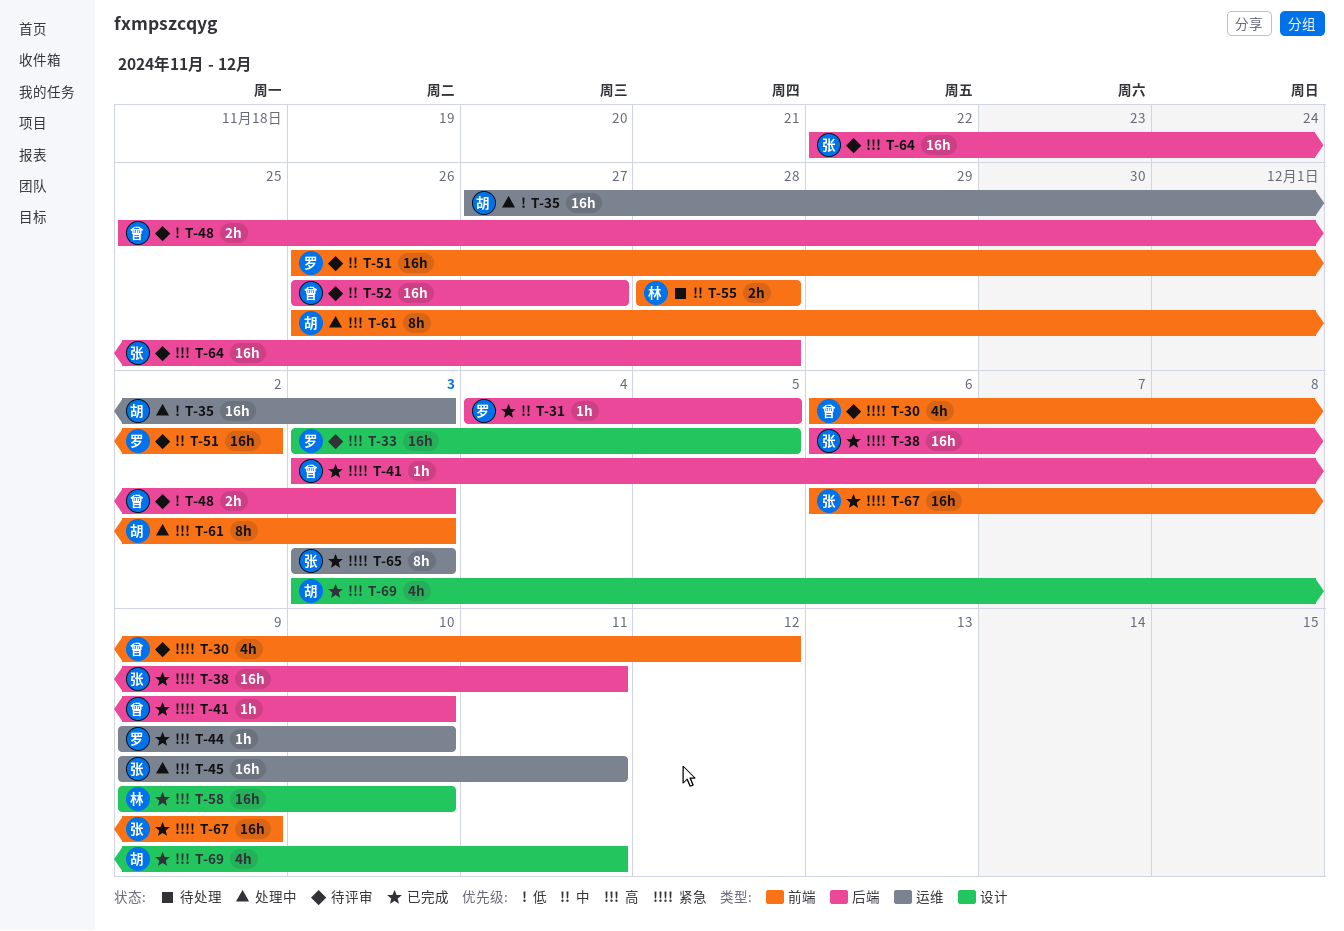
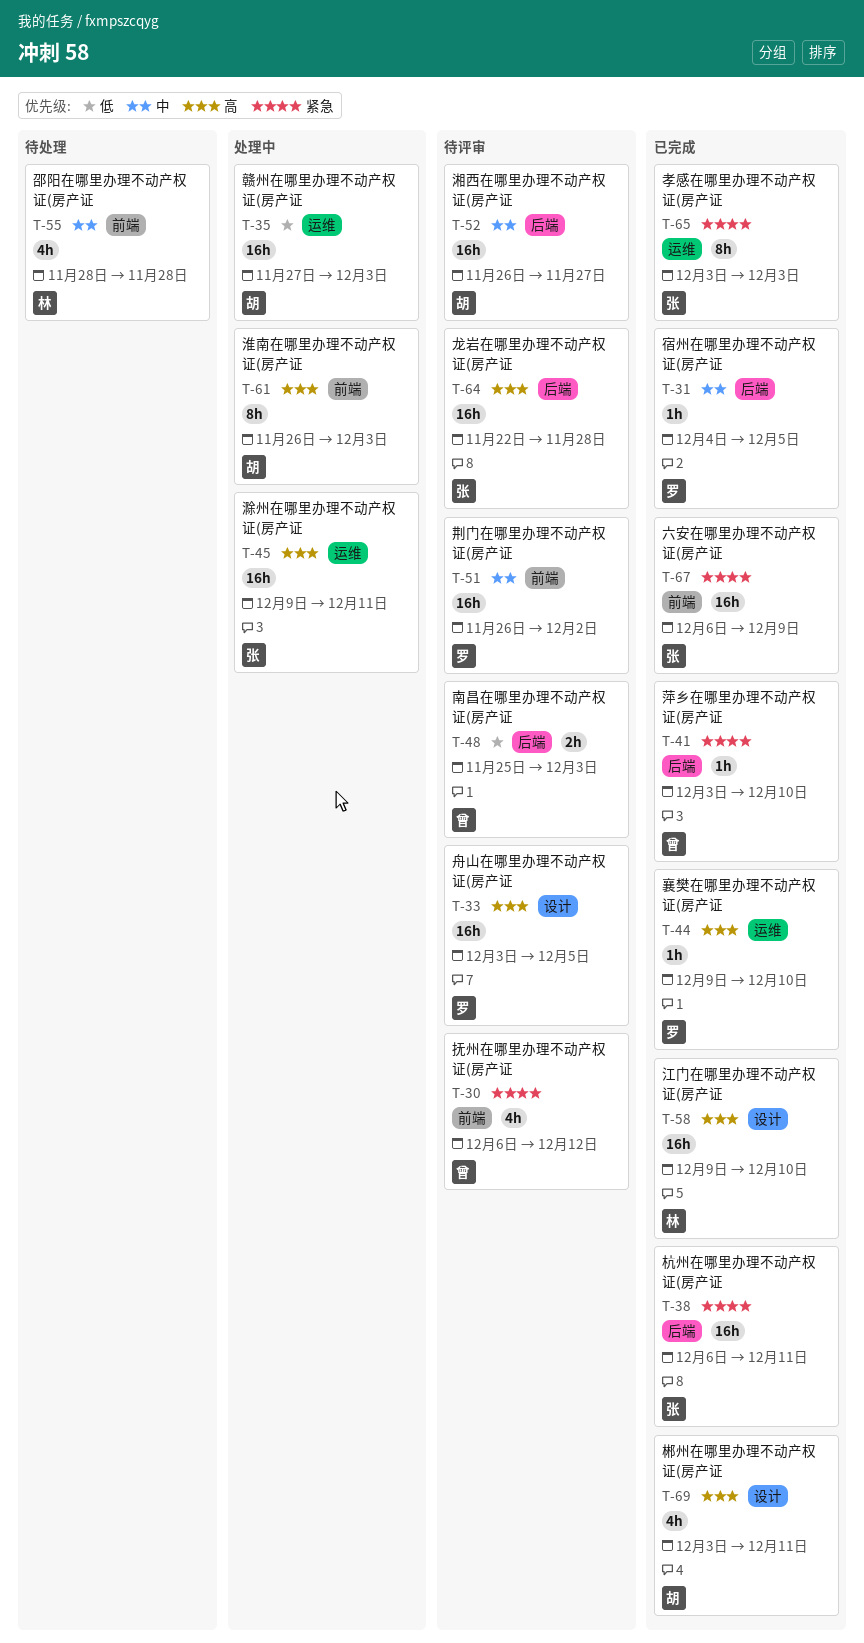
T-52, owner: 曾 -> 胡
T-55, estimate: 2h -> 4h

